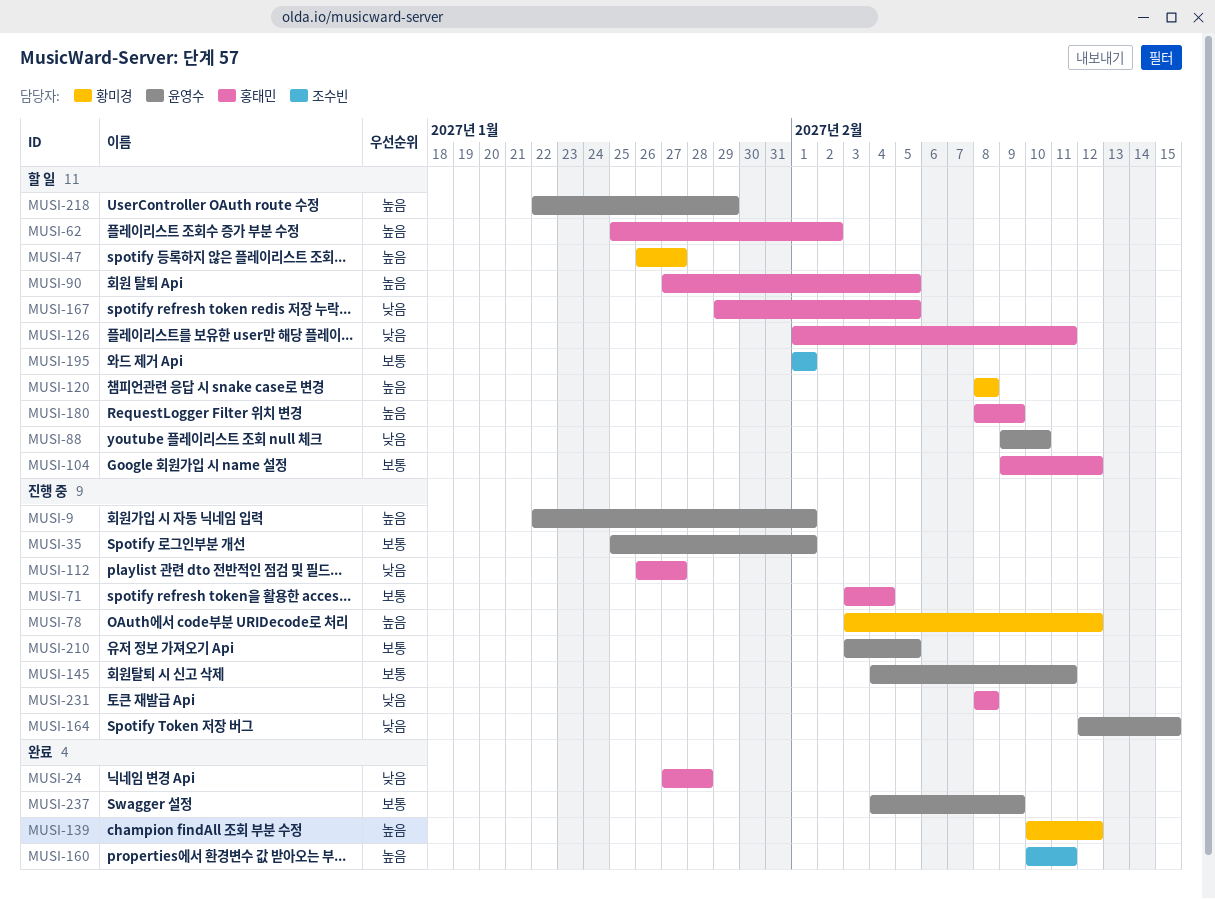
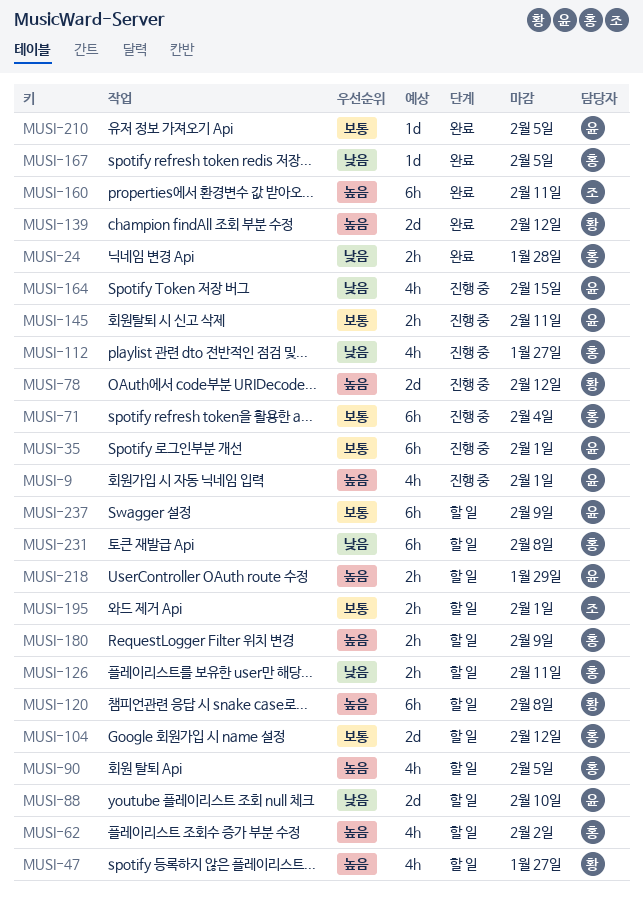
MUSI-167, status: 할 일 -> 완료
MUSI-210, status: 진행 중 -> 완료
MUSI-231, status: 진행 중 -> 할 일
MUSI-237, status: 완료 -> 할 일

